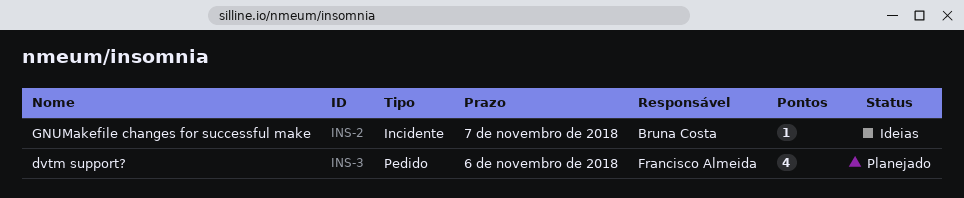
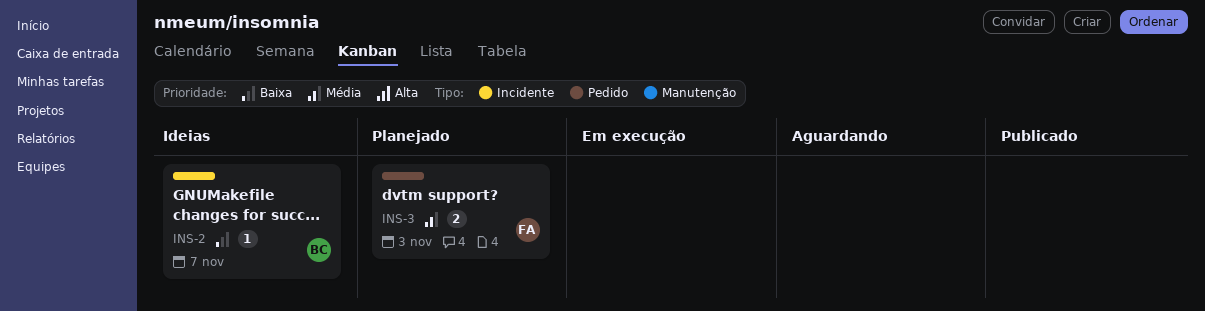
INS-3, estimate: 4 -> 2
INS-3, due: Nov 6 -> Nov 3

